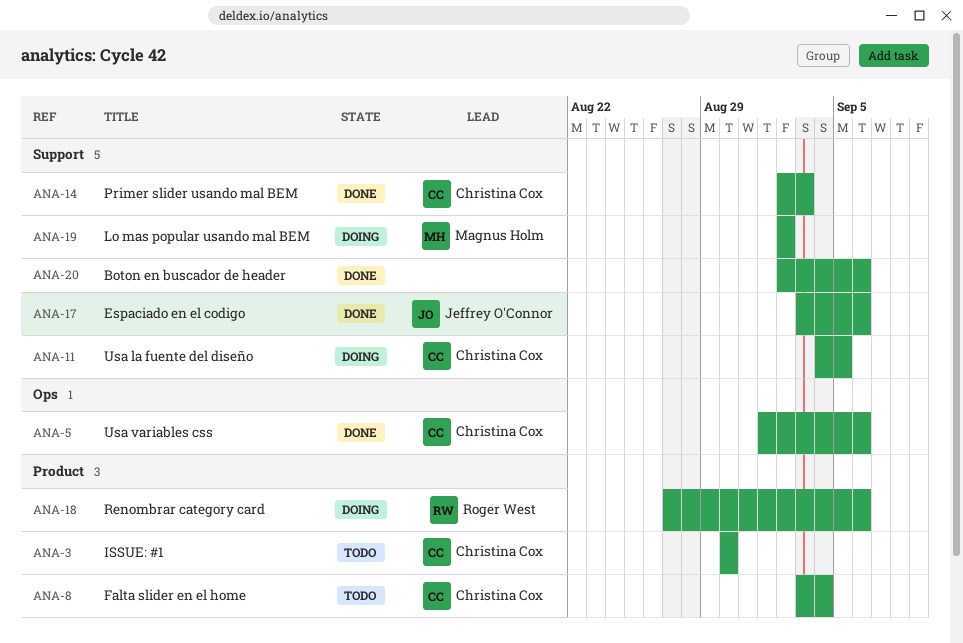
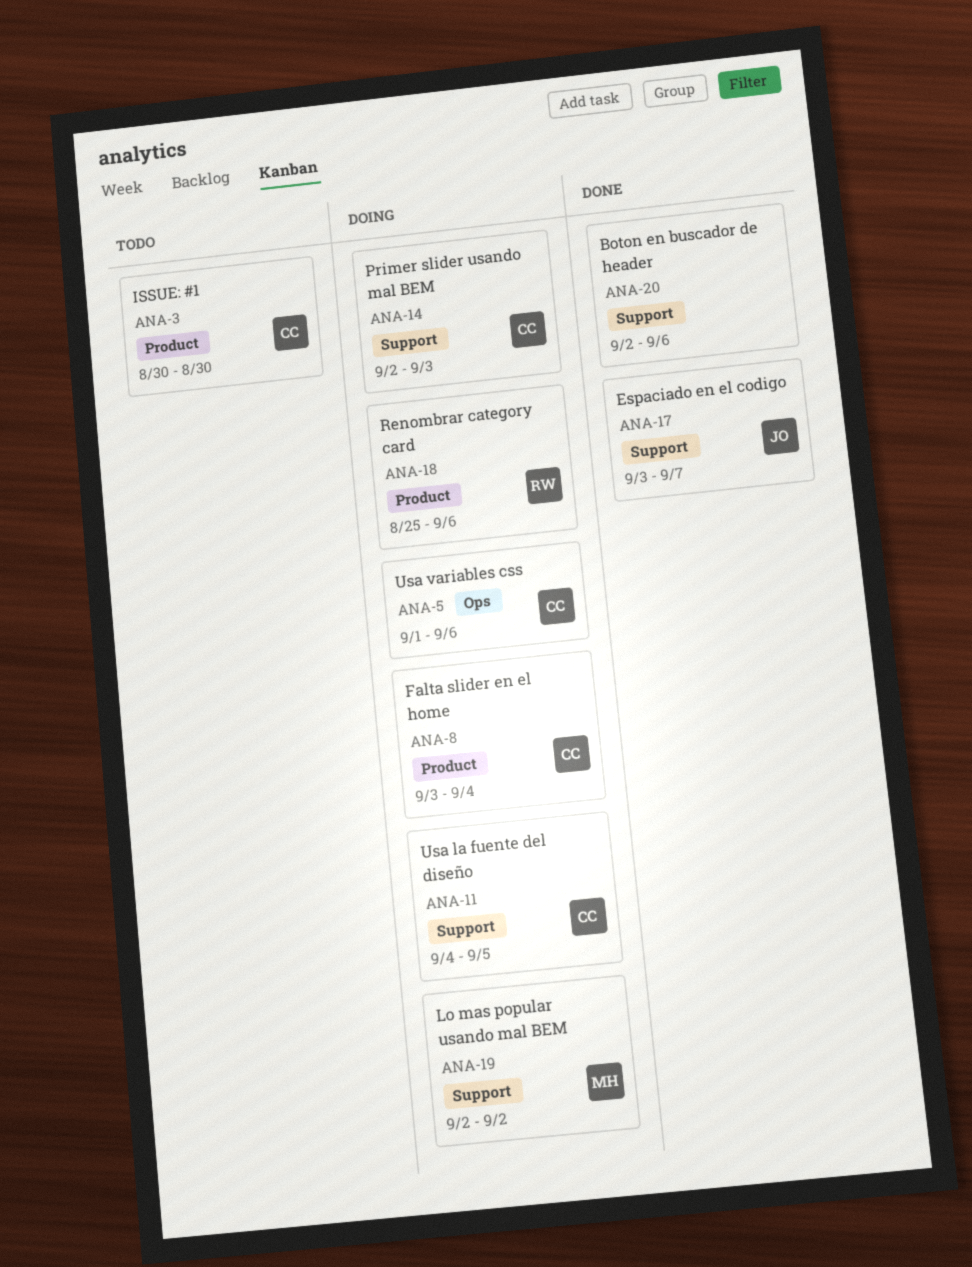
ANA-5, status: Done -> Doing
ANA-8, status: Todo -> Doing
ANA-14, status: Done -> Doing
ANA-17, due: Sep 6 -> Sep 7
ANA-18, start: Aug 27 -> Aug 25

